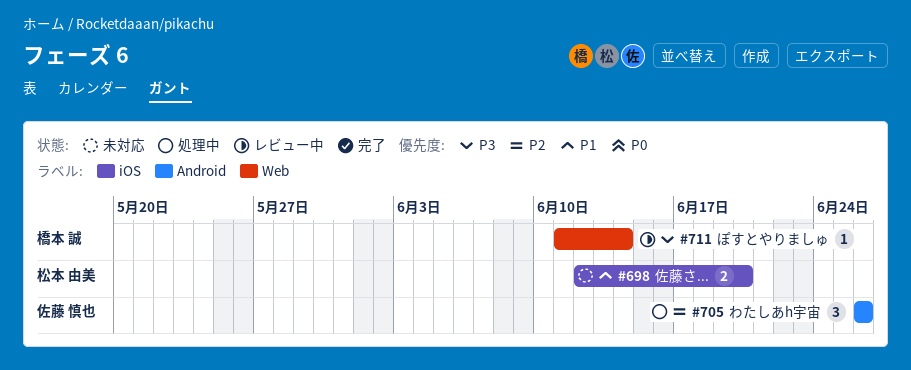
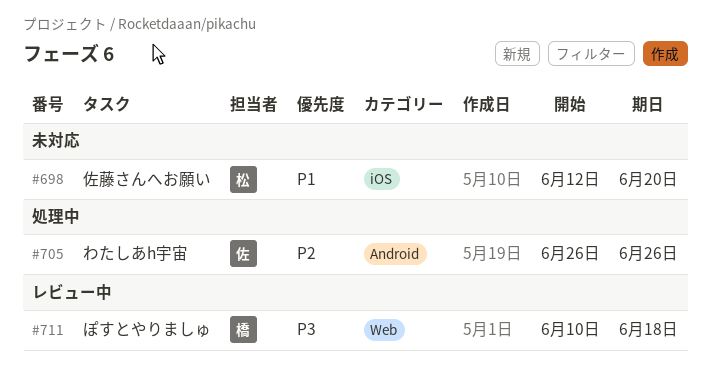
#711, start: Jun 11 -> Jun 10
#711, due: Jun 14 -> Jun 18

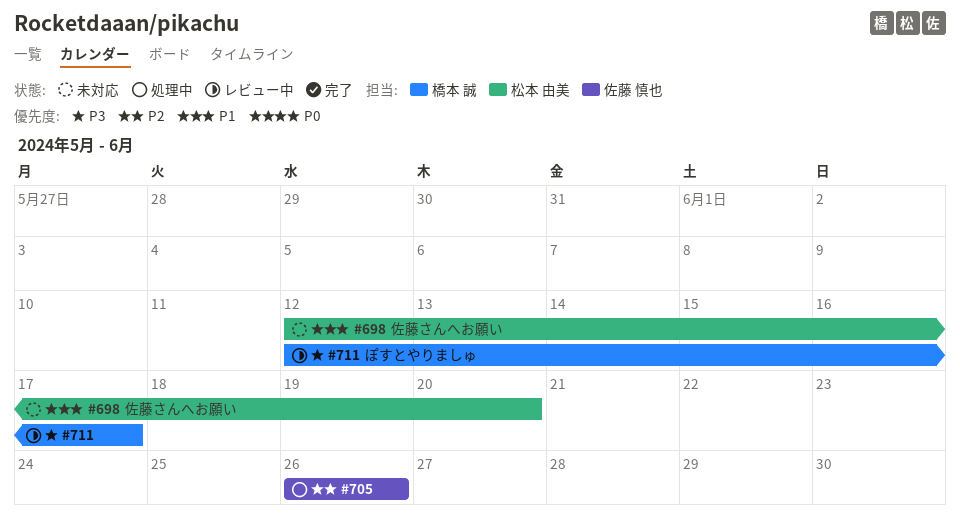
#711, start: Jun 10 -> Jun 12
#711, due: Jun 18 -> Jun 17

